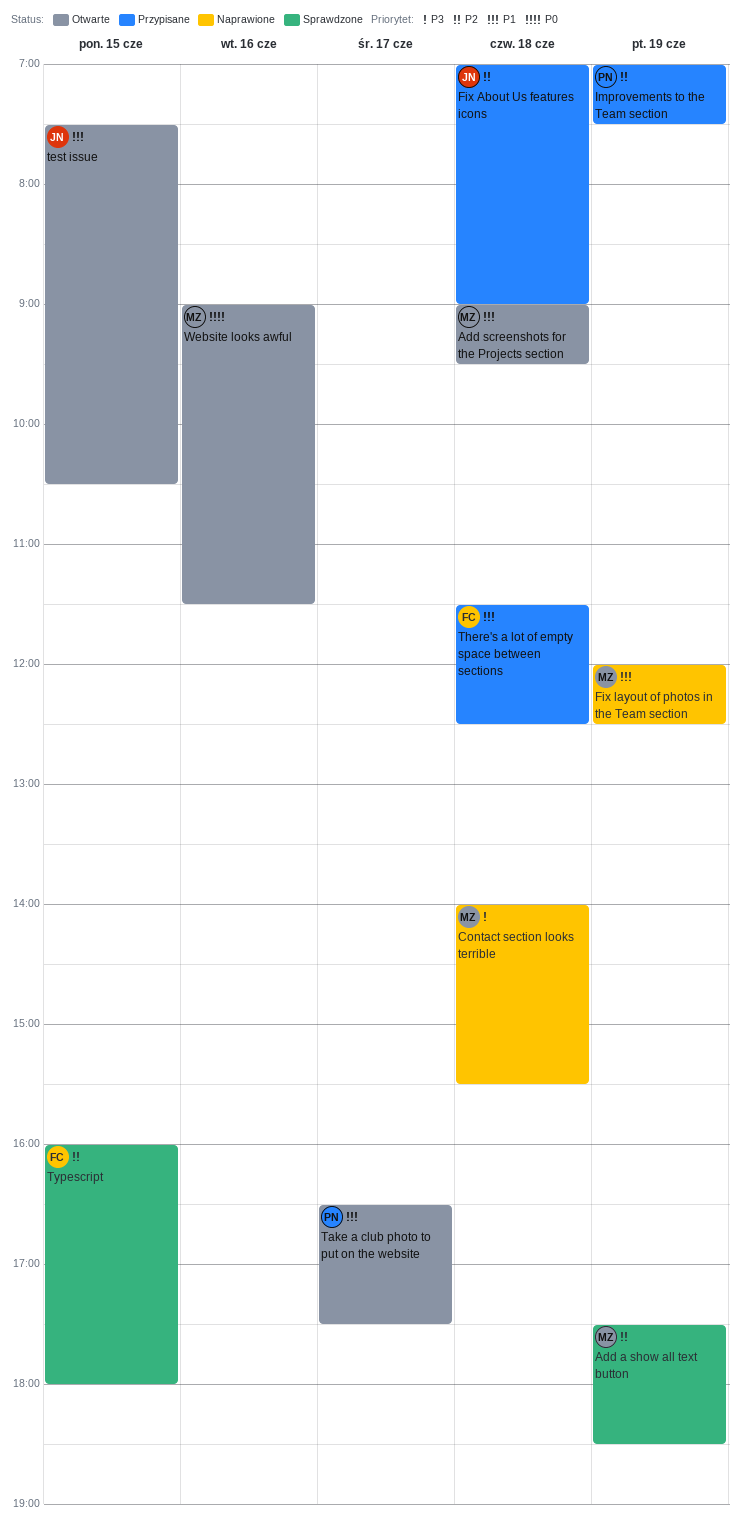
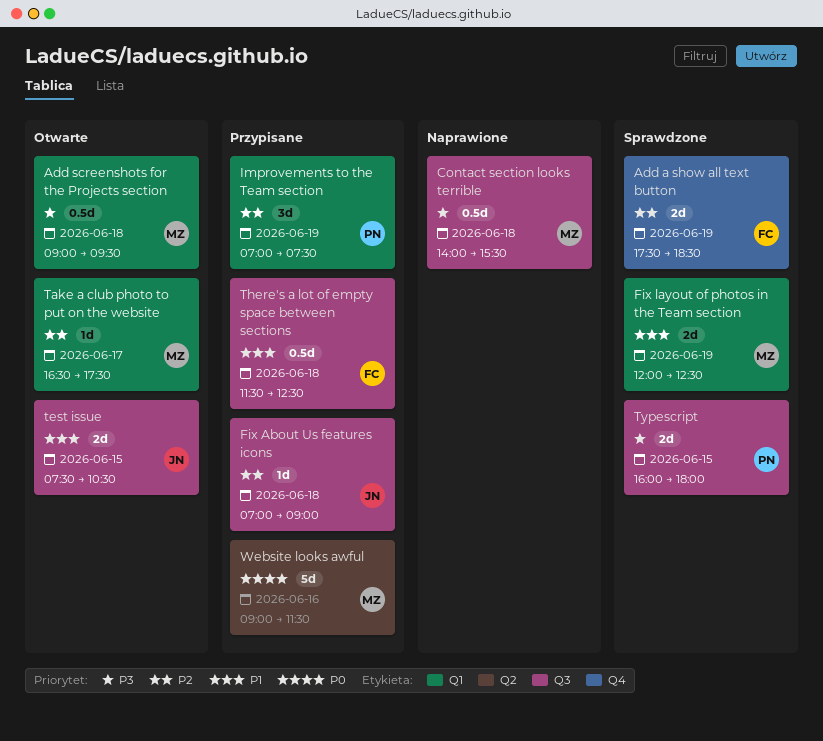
Add a show all text button, owner: MZ -> FC
Add screenshots for the Projects section, priority: P1 -> P3
Fix layout of photos in the Team section, status: Naprawione -> Sprawdzone
Take a club photo to put on the website, owner: PN -> MZ
Take a club photo to put on the website, priority: P1 -> P2
Typescript, owner: FC -> PN
Typescript, priority: P2 -> P3
Website looks awful, status: Otwarte -> Przypisane

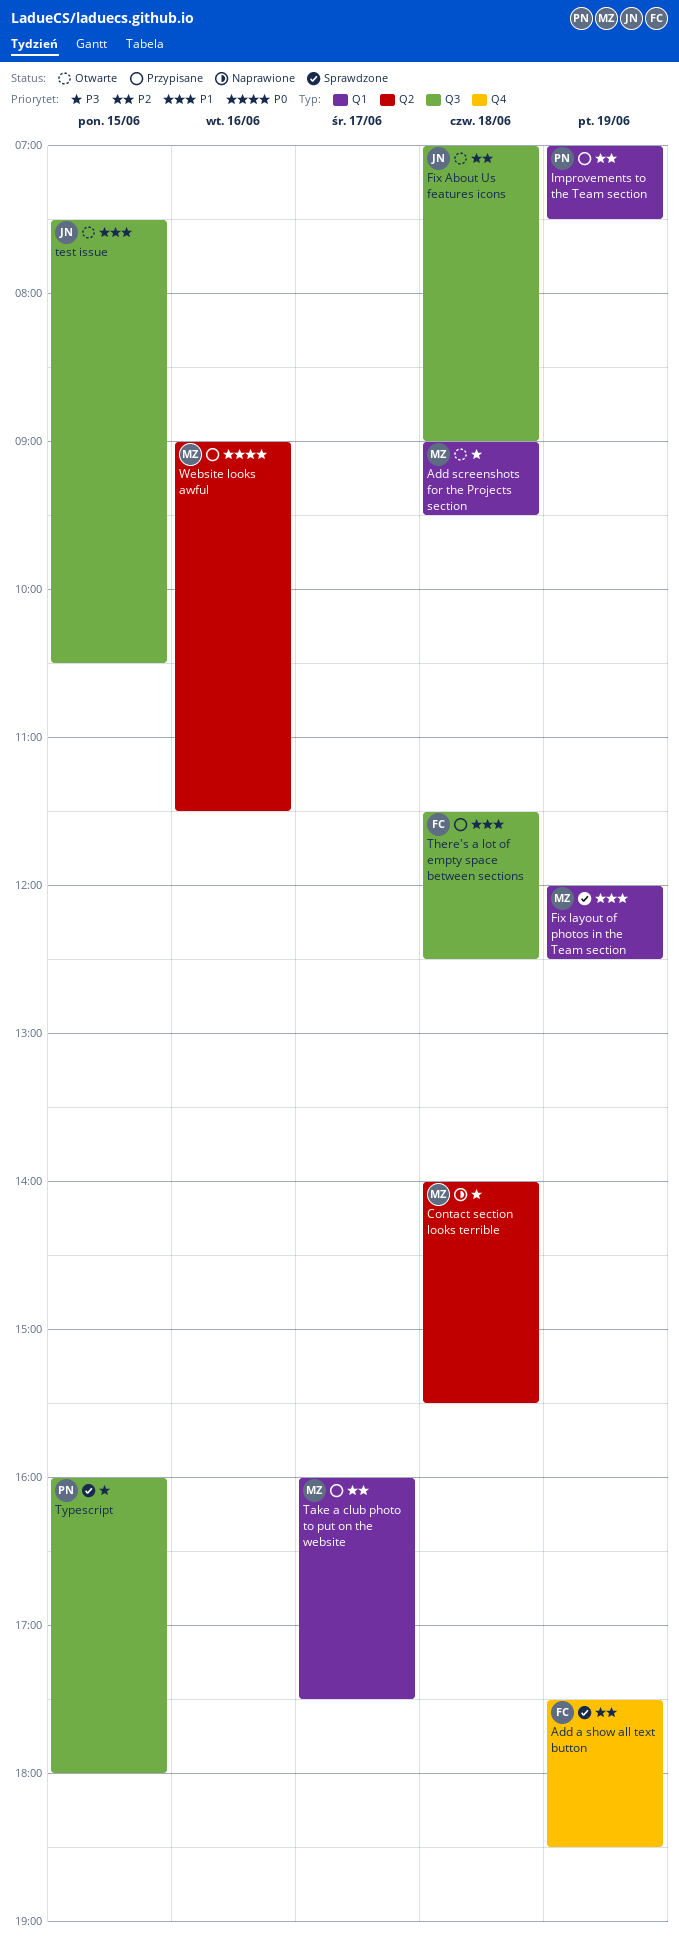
Contact section looks terrible, label: Q3 -> Q2
Fix About Us features icons, status: Przypisane -> Otwarte
Take a club photo to put on the website, status: Otwarte -> Przypisane
Take a club photo to put on the website, begins: 16:30 -> 16:00

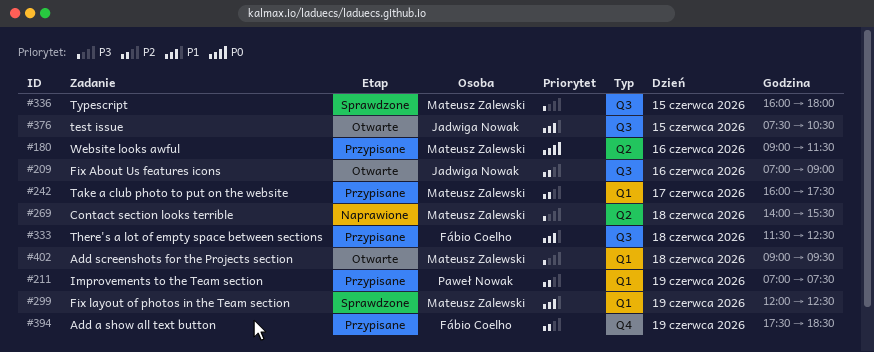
Add a show all text button, status: Sprawdzone -> Przypisane
Fix About Us features icons, day: Jun 18 -> Jun 16
Typescript, owner: Paweł Nowak -> Mateusz Zalewski

